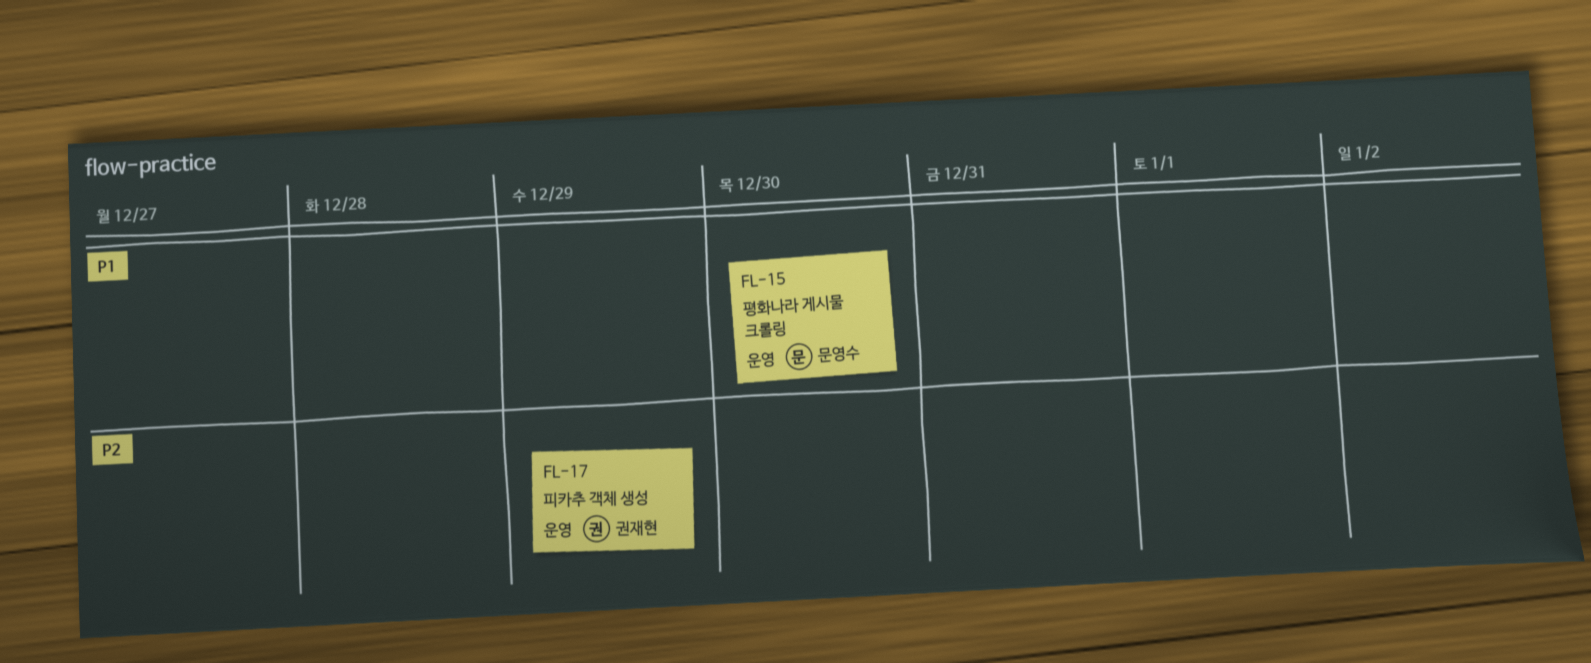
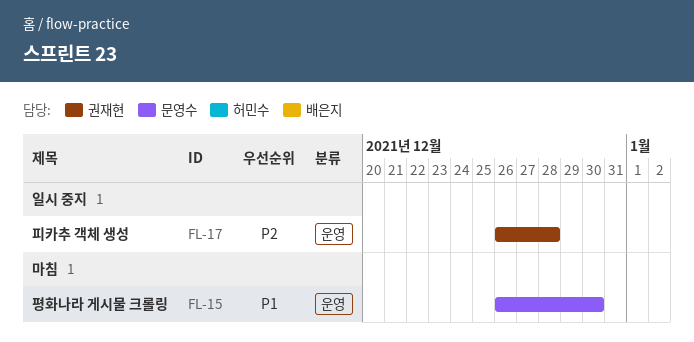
FL-17, due: Dec 29 -> Dec 28

